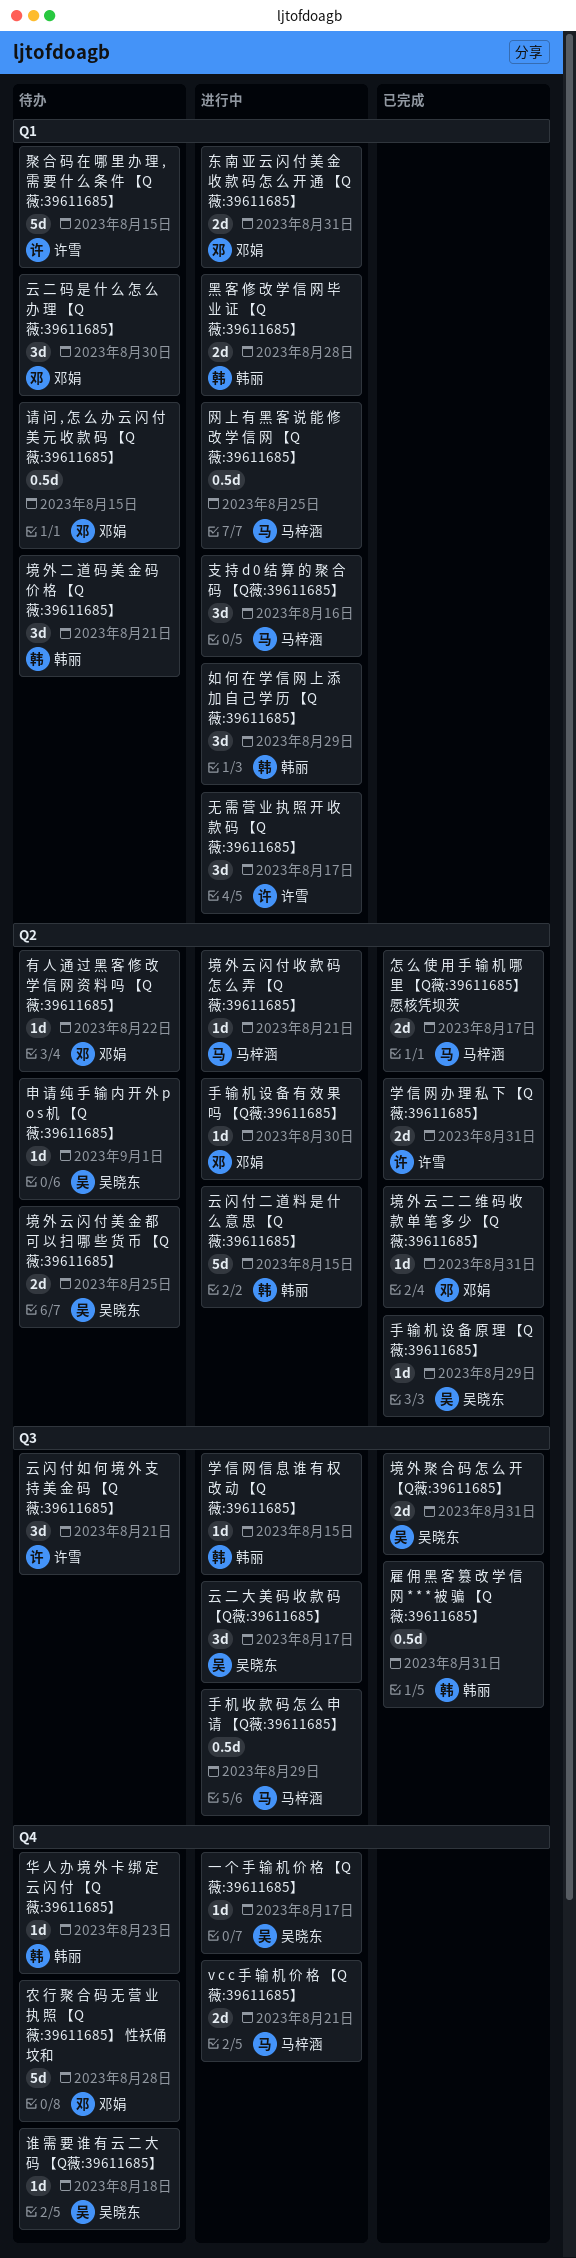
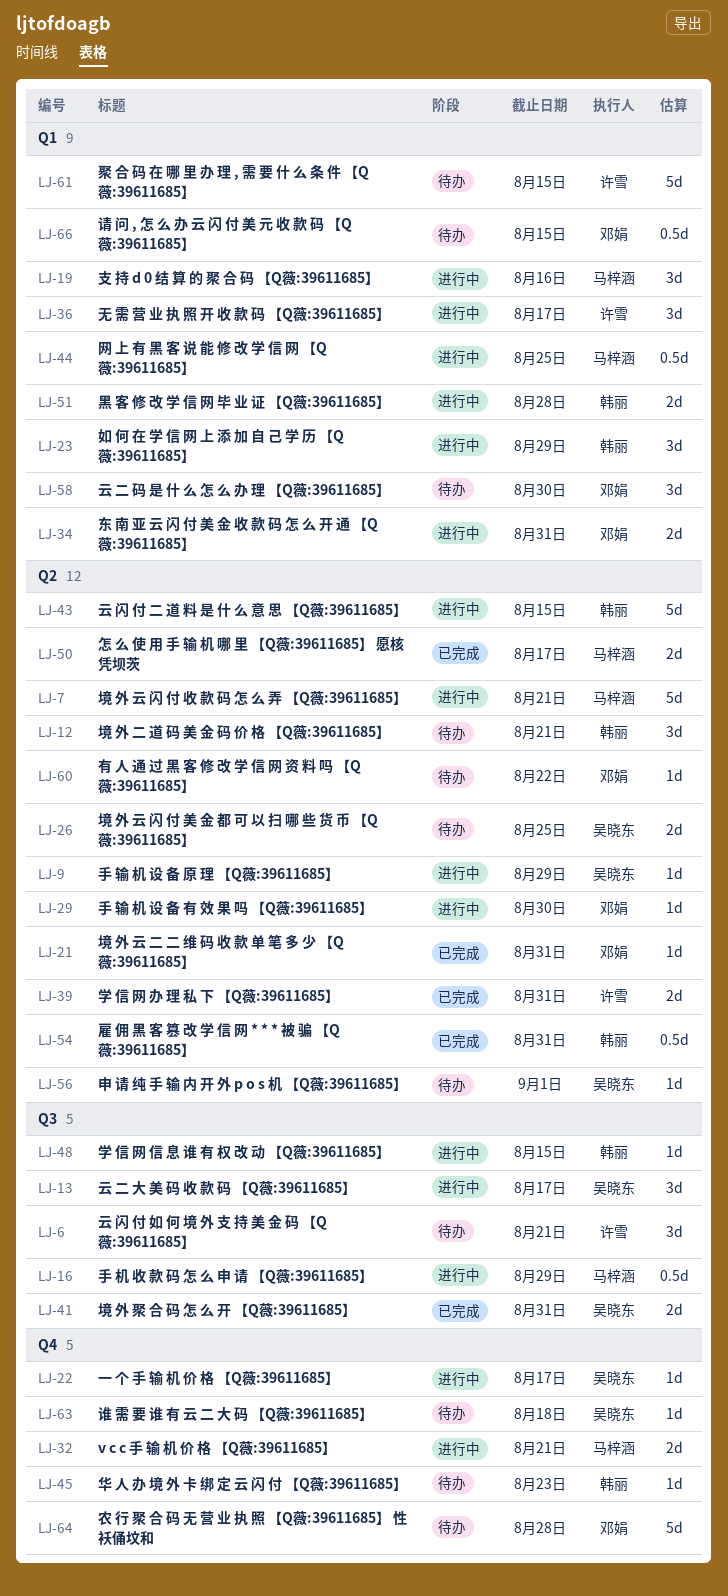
境 外 二 道 码 美 金 码 价 格 【Q薇:39611685】, label: Q1 -> Q2
境 外 云 闪 付 收 款 码 怎 么 弄 【Q薇:39611685】, estimate: 1d -> 5d
手 输 机 设 备 原 理 【Q薇:39611685】, status: 已完成 -> 进行中
雇 佣 黑 客 篡 改 学 信 网 * * * 被 骗 【Q薇:39611685】, label: Q3 -> Q2

